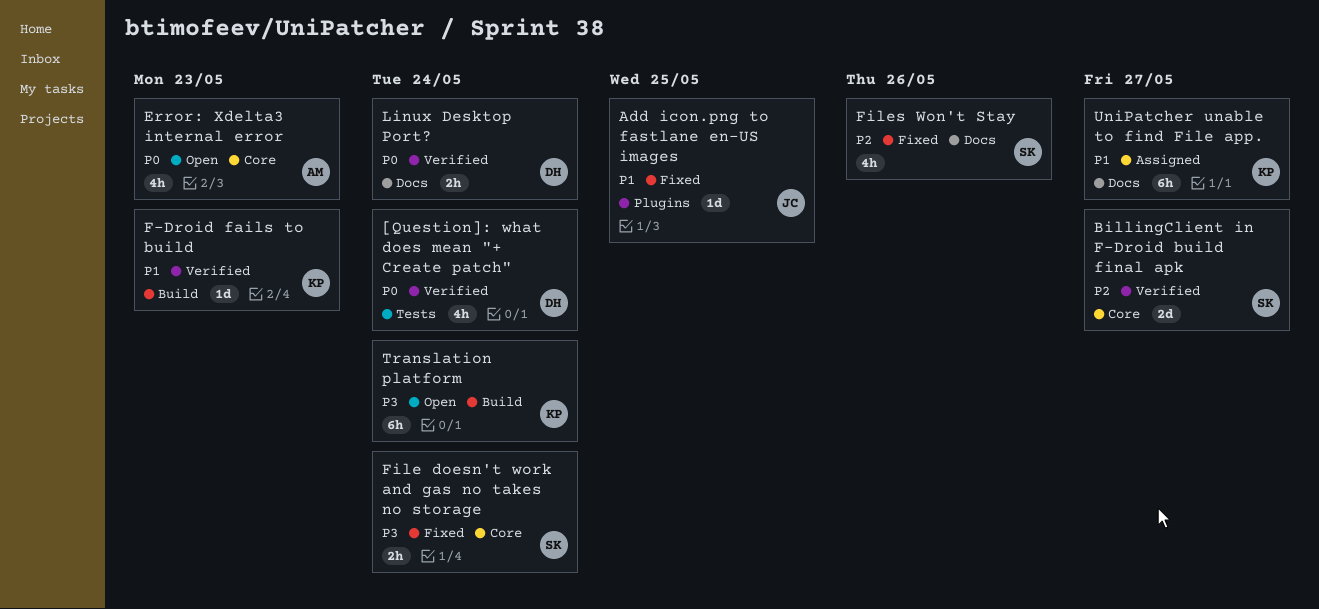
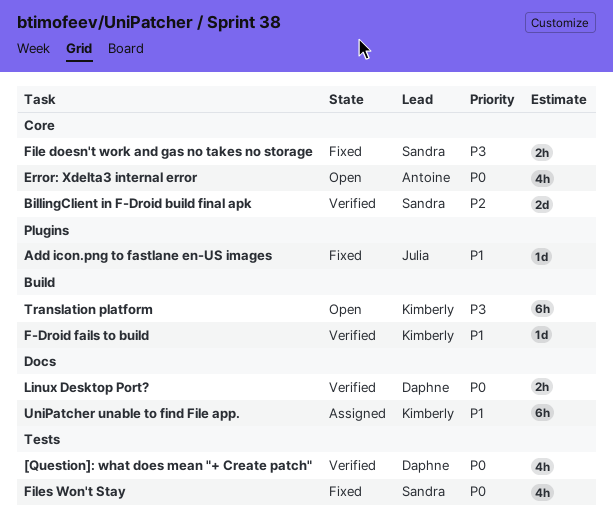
Files Won't Stay, priority: P2 -> P0
Files Won't Stay, label: Docs -> Tests

